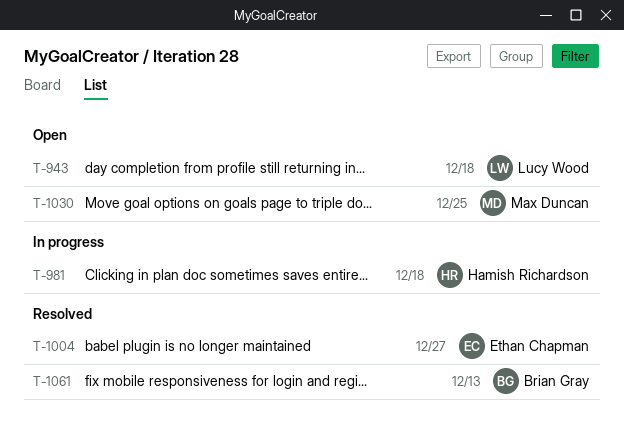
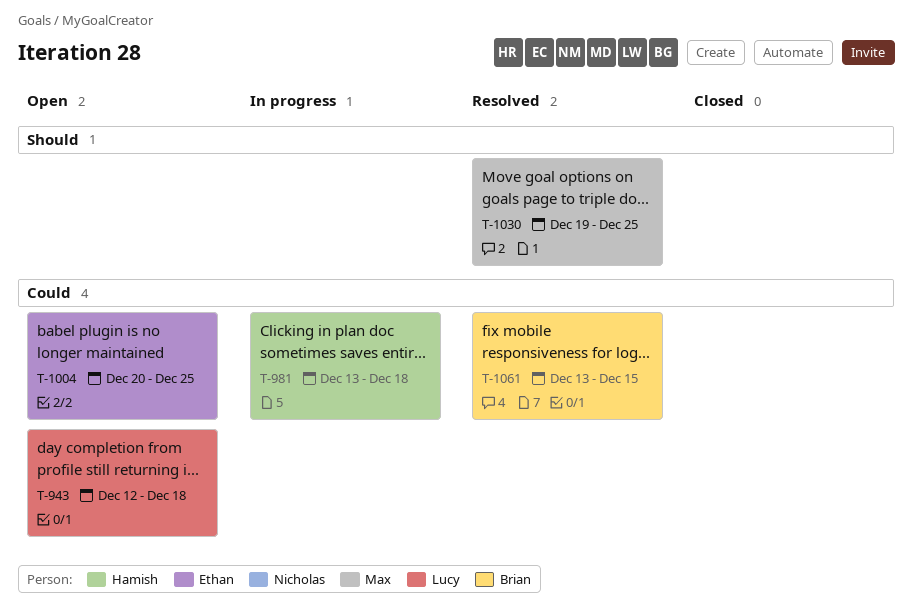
T-1004, status: Resolved -> Open
T-1004, due: Dec 27 -> Dec 25
T-1030, status: Open -> Resolved
T-1061, due: Dec 13 -> Dec 15

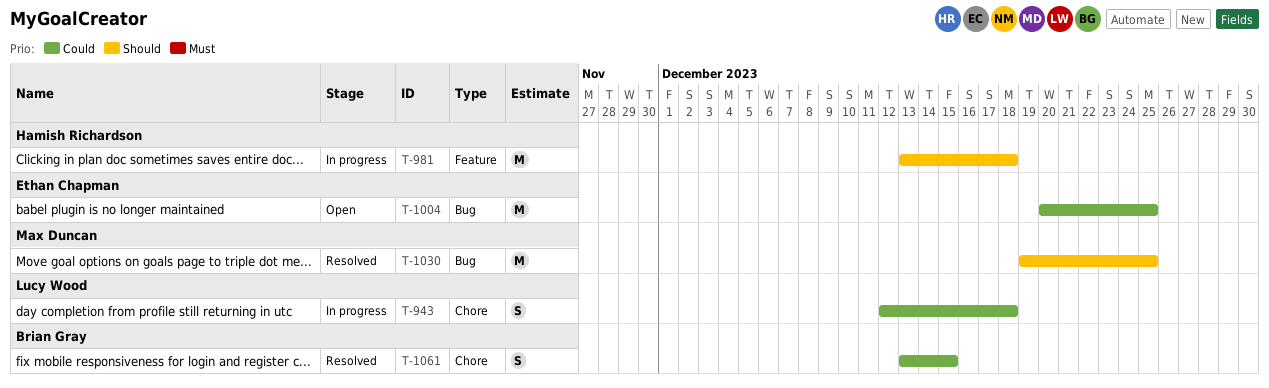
T-943, status: Open -> In progress
T-981, priority: Could -> Should

